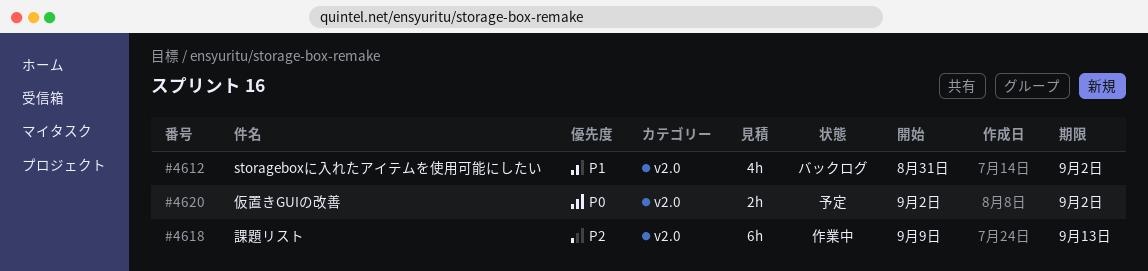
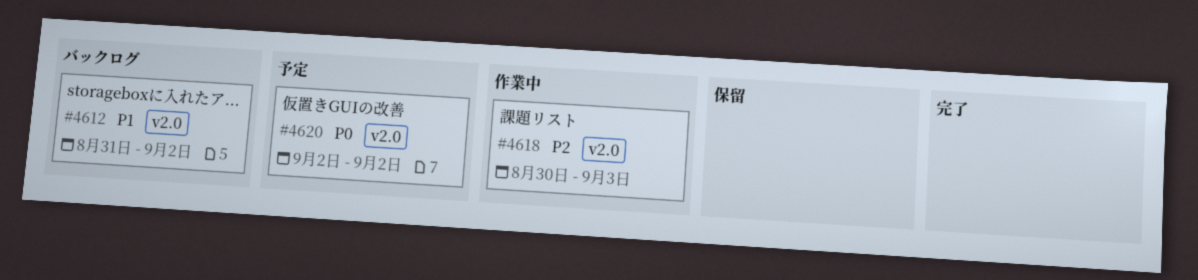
#4618, start: Sep 9 -> Aug 30
#4618, due: Sep 13 -> Sep 3

